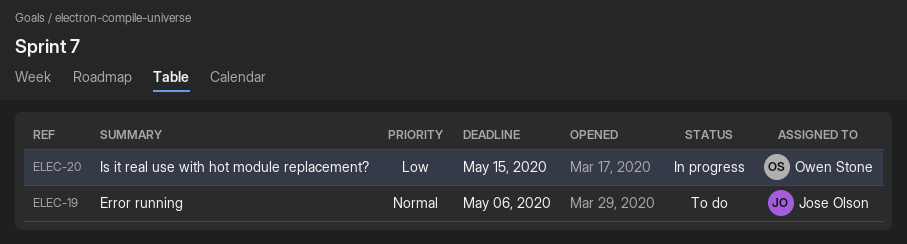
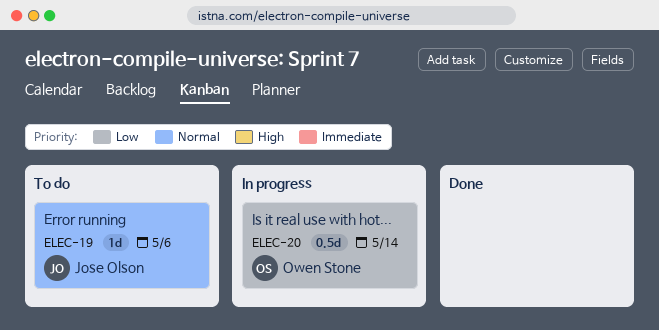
ELEC-20, due: May 15 -> May 14

